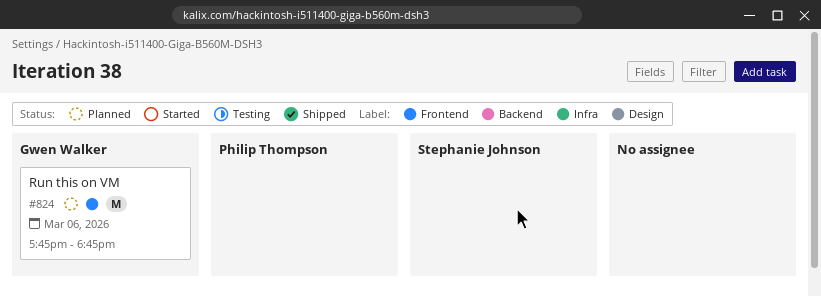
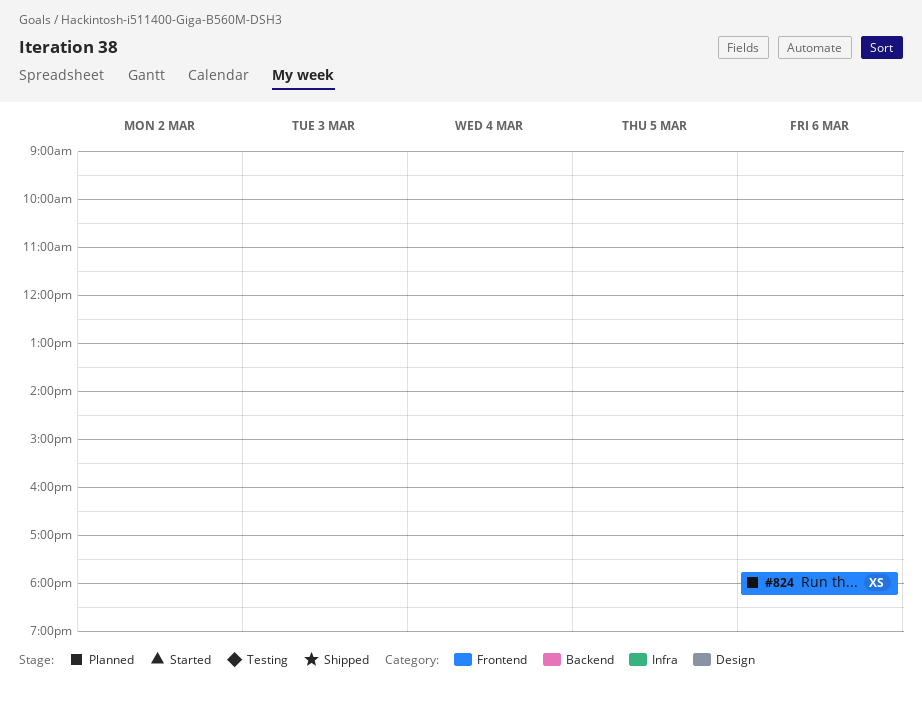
#824, estimate: M -> XS
#824, ends: 18:45 -> 18:15

